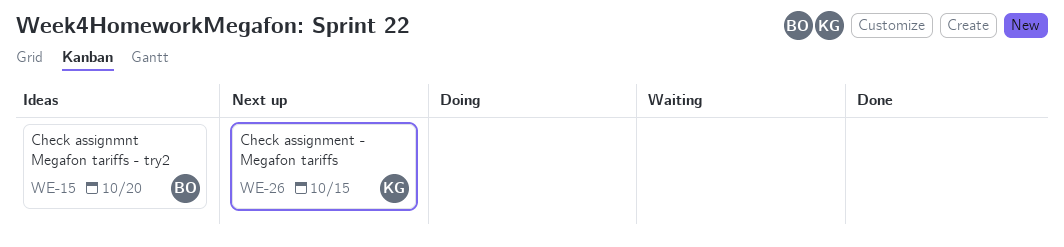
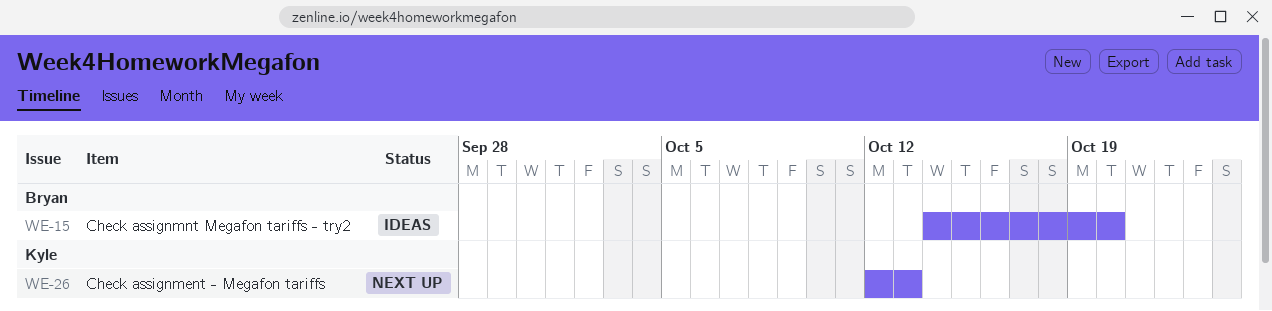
WE-26, due: Oct 15 -> Oct 13

